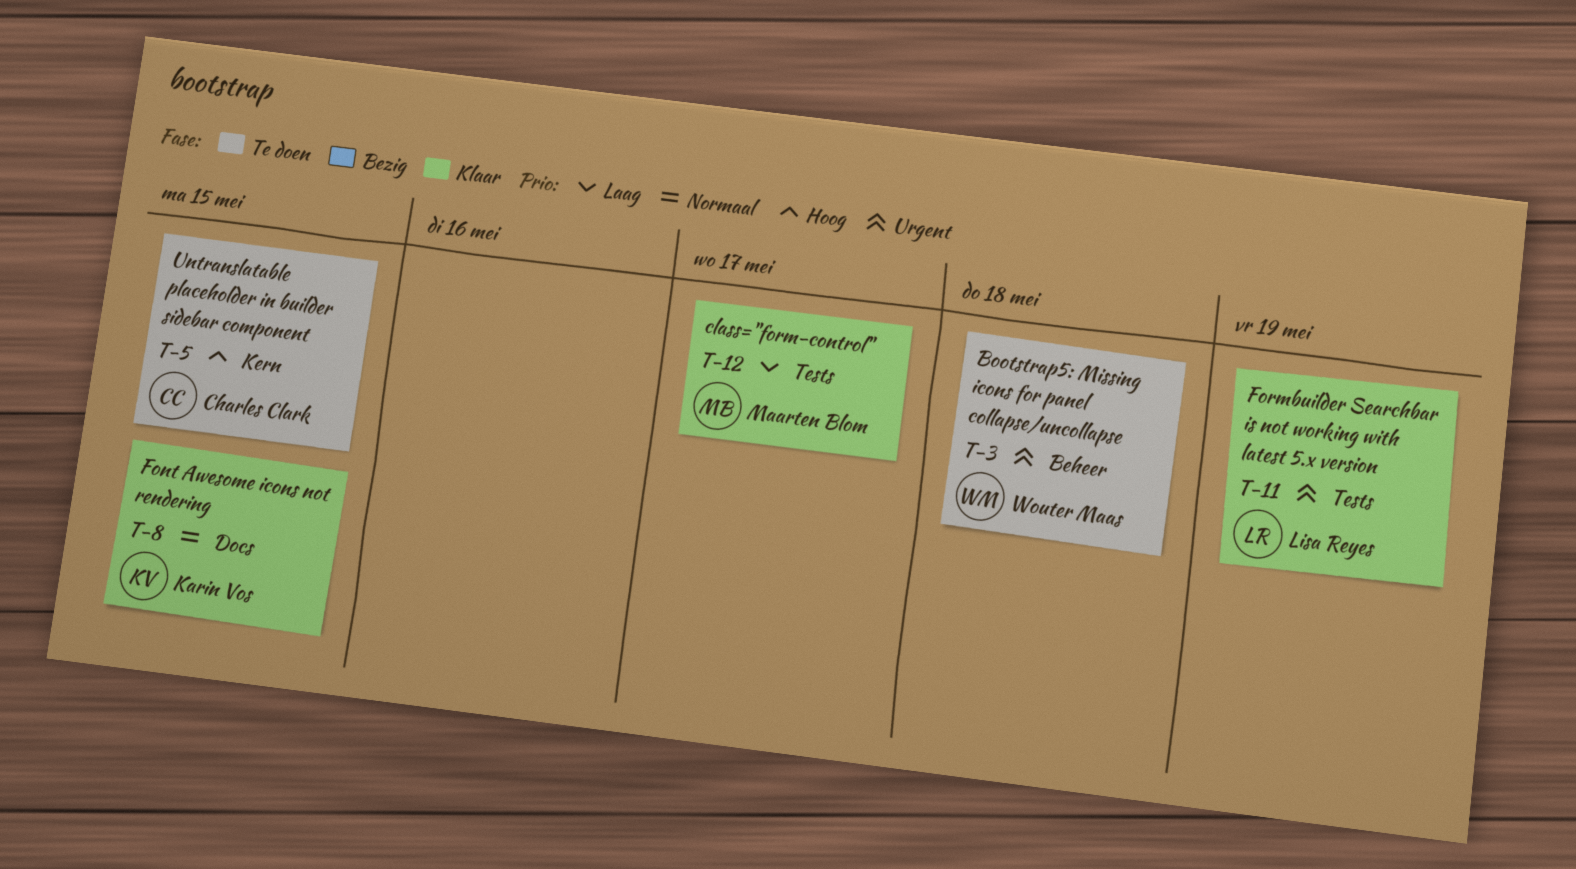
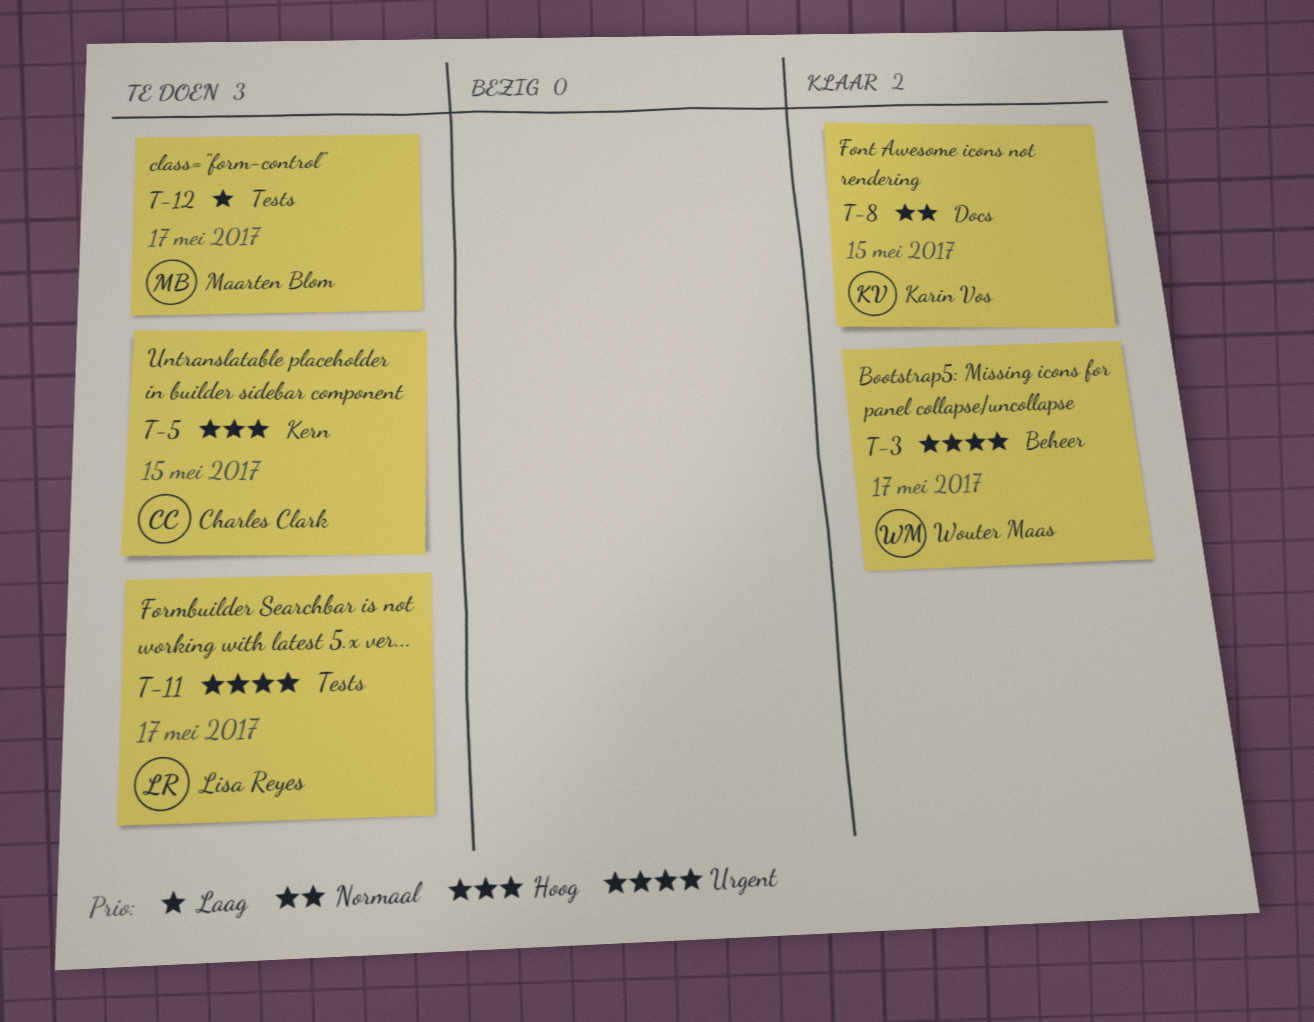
T-3, status: Te doen -> Klaar
T-3, due: May 18 -> May 17
T-11, status: Klaar -> Te doen
T-11, due: May 19 -> May 17
T-12, status: Klaar -> Te doen

